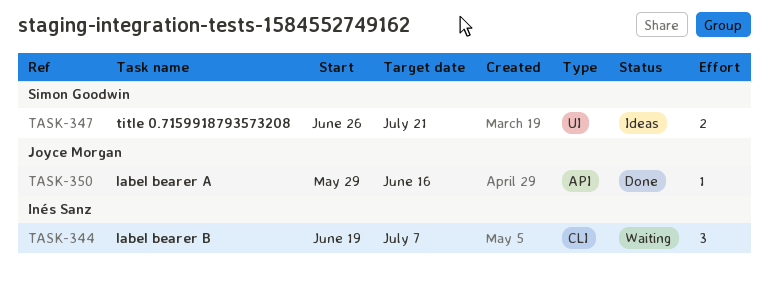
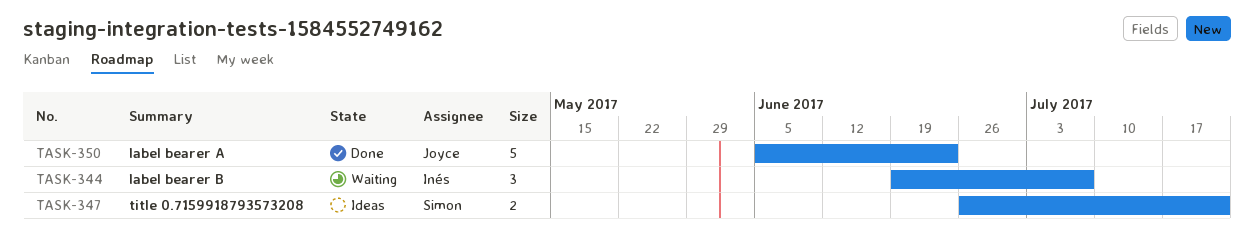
TASK-350, estimate: 1 -> 5
TASK-350, start: May 29 -> Jun 5
TASK-350, due: Jun 16 -> Jun 23

